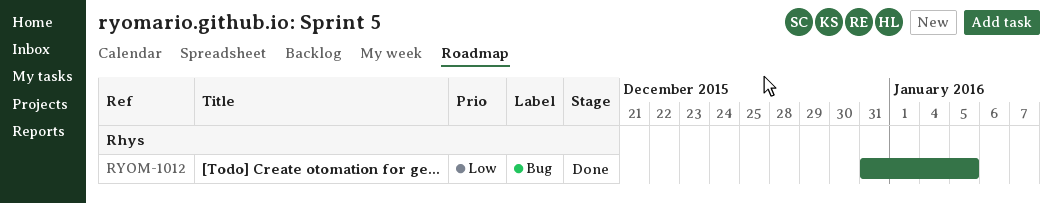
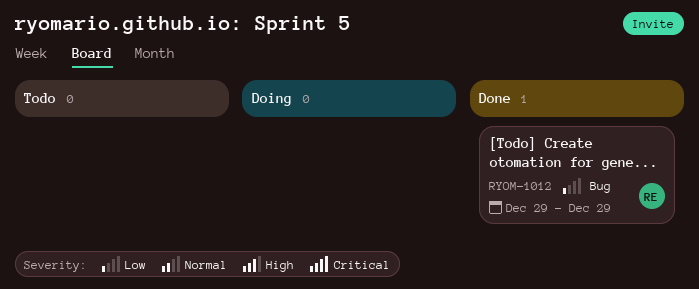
RYOM-1012, start: Dec 31 -> Dec 29
RYOM-1012, due: Jan 5 -> Dec 29

